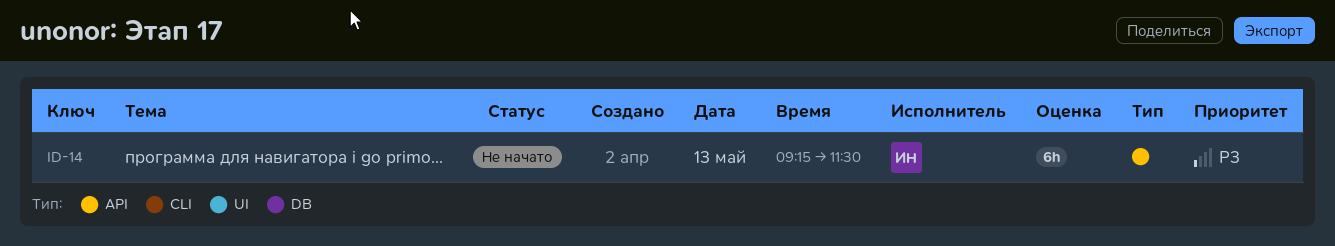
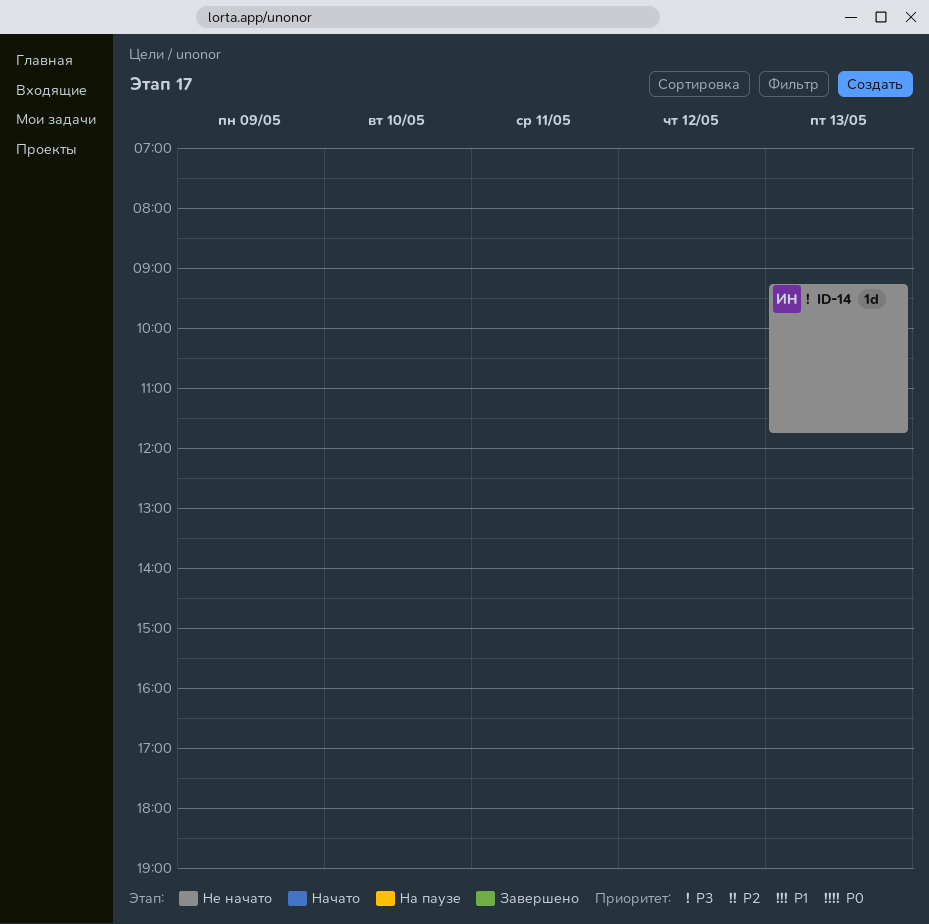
ID-14, estimate: 6h -> 1d
ID-14, ends: 11:30 -> 11:45

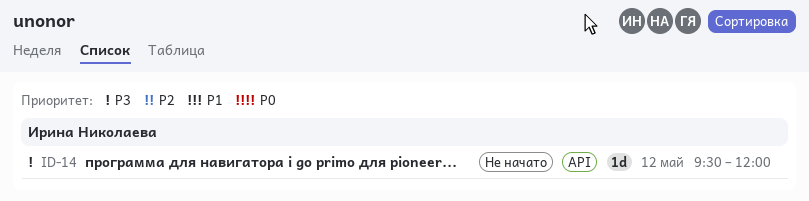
ID-14, day: May 13 -> May 12
ID-14, begins: 09:15 -> 09:30
ID-14, ends: 11:45 -> 12:00

